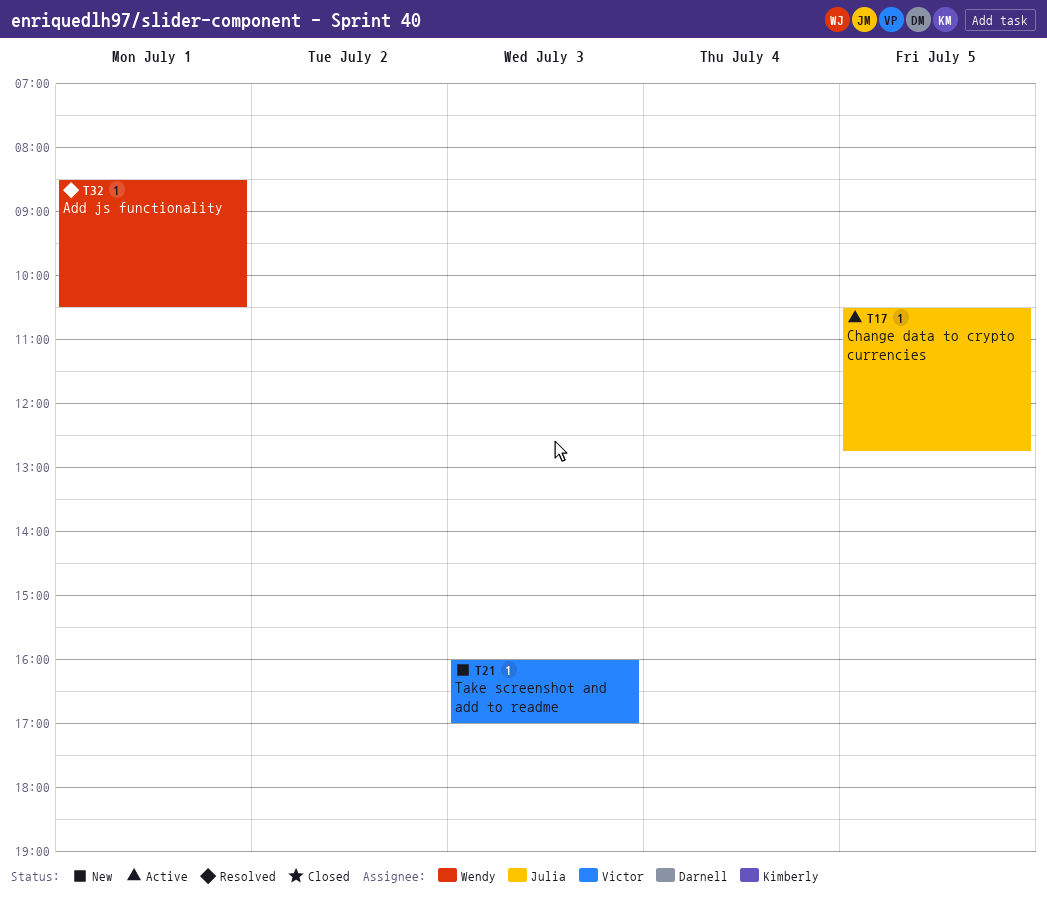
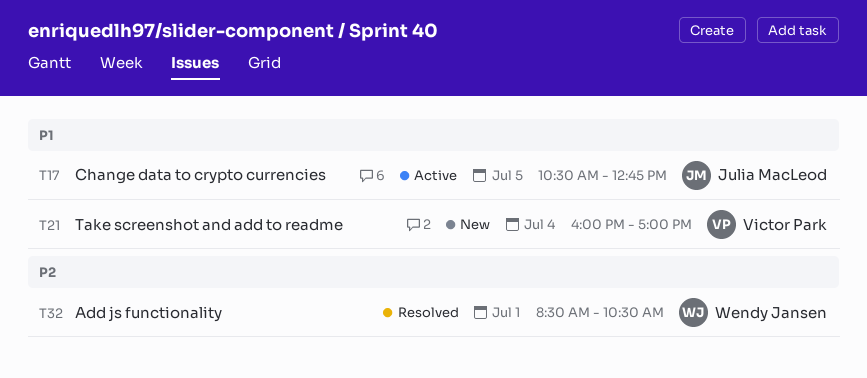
T21, day: Jul 3 -> Jul 4

